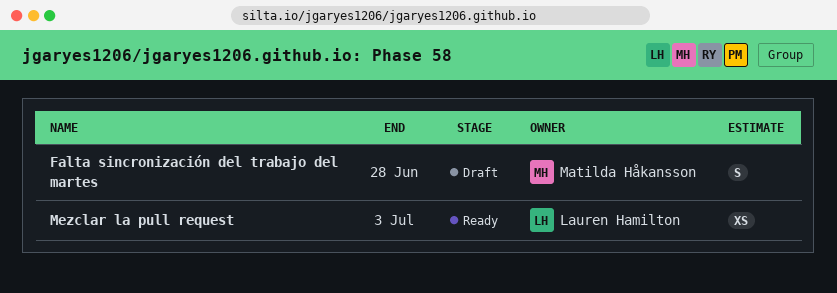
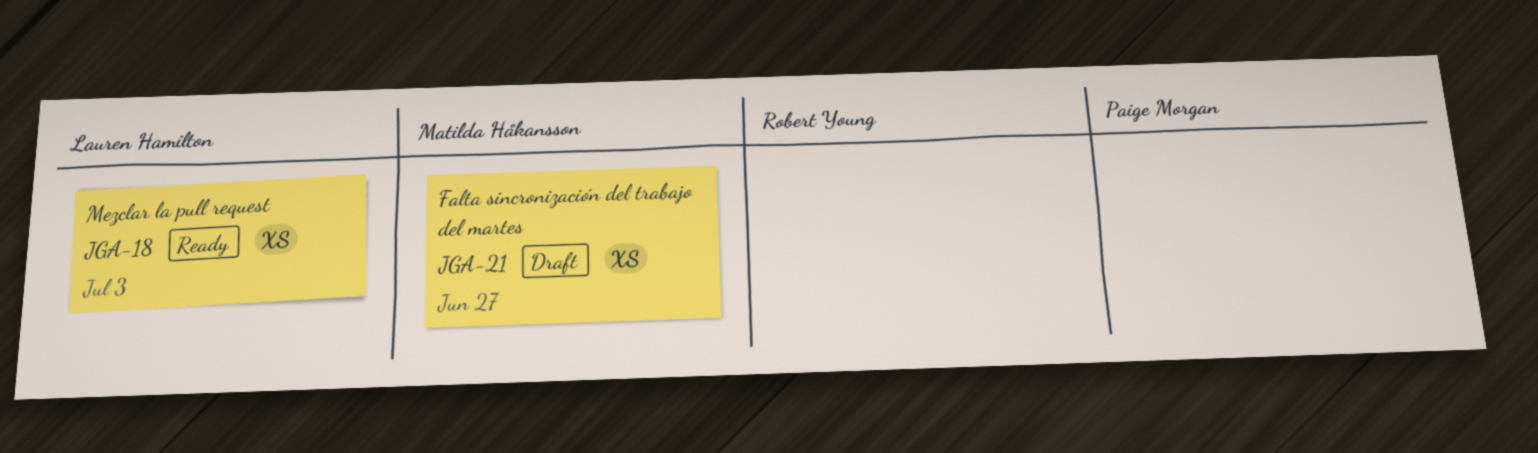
Falta sincronización del trabajo del martes, estimate: S -> XS
Falta sincronización del trabajo del martes, due: Jun 28 -> Jun 27

